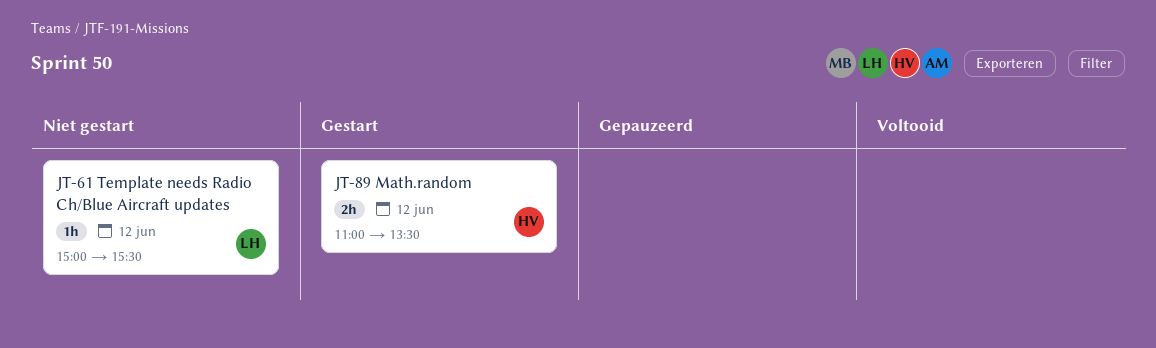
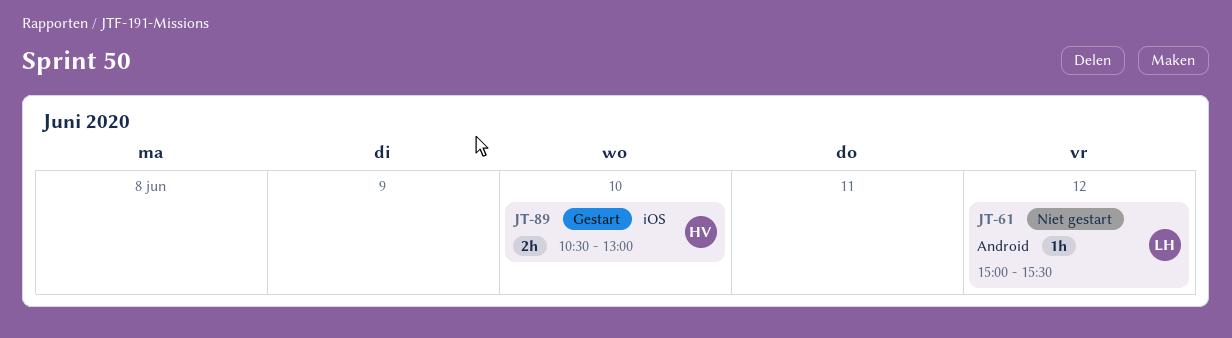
JT-89, day: Jun 12 -> Jun 10
JT-89, begins: 11:00 -> 10:30
JT-89, ends: 13:30 -> 13:00

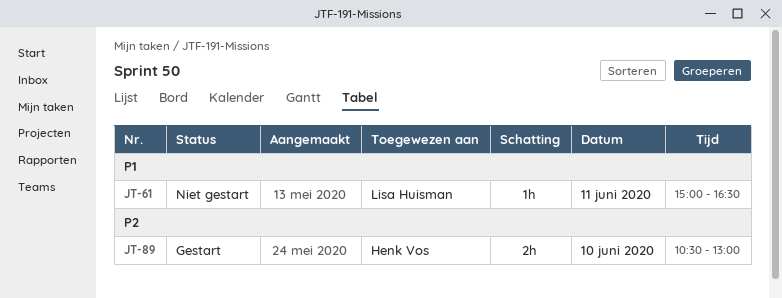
JT-61, day: Jun 12 -> Jun 11
JT-61, ends: 15:30 -> 16:30

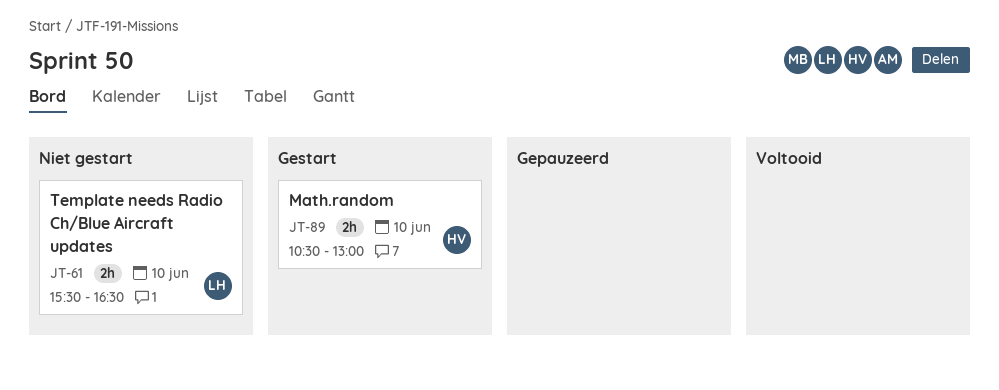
JT-61, estimate: 1h -> 2h
JT-61, day: Jun 11 -> Jun 10
JT-61, begins: 15:00 -> 15:30

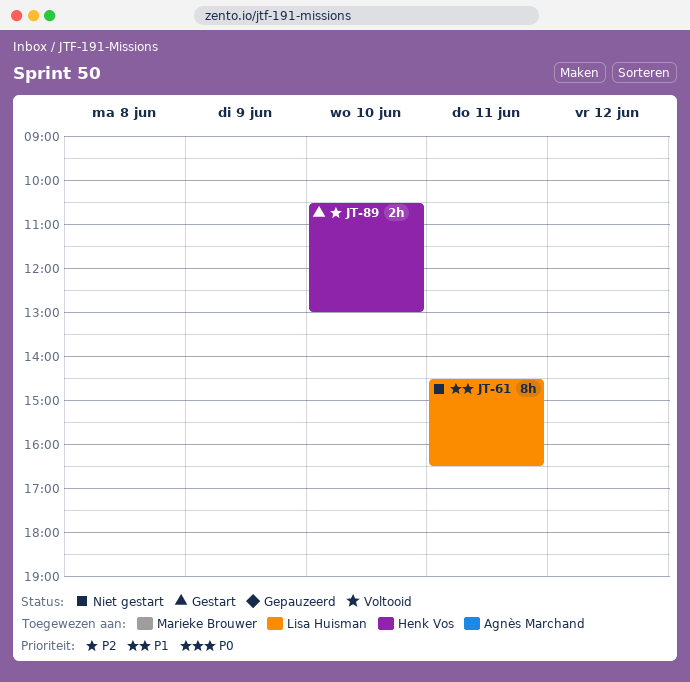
JT-61, estimate: 2h -> 8h
JT-61, day: Jun 10 -> Jun 11
JT-61, begins: 15:30 -> 14:30

